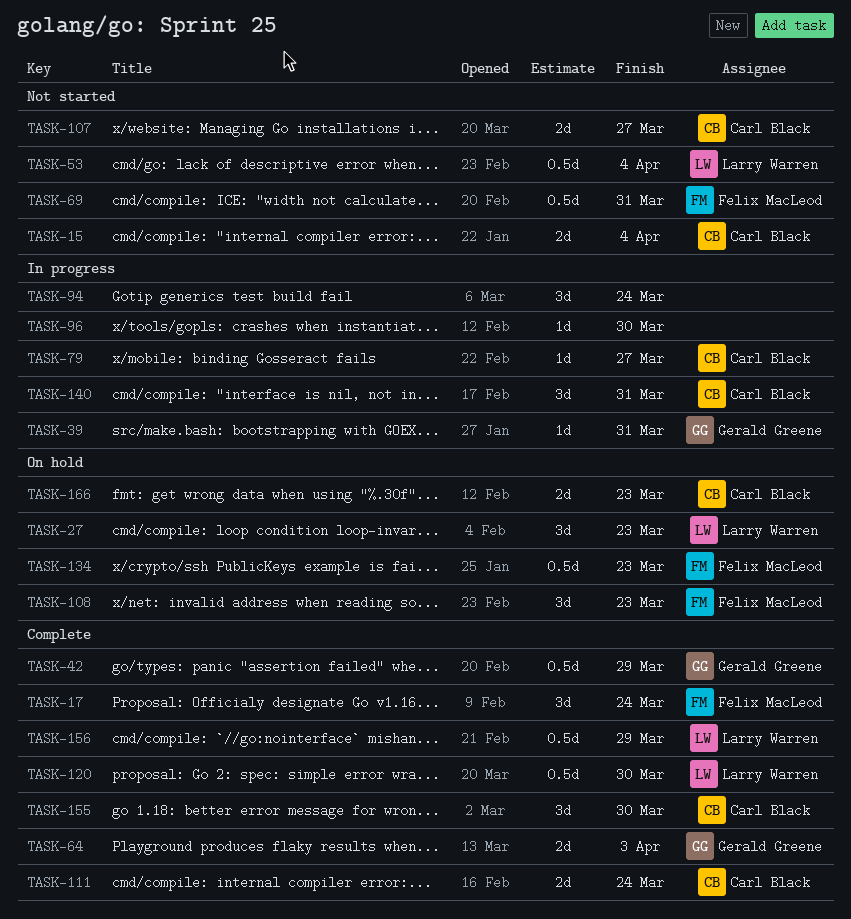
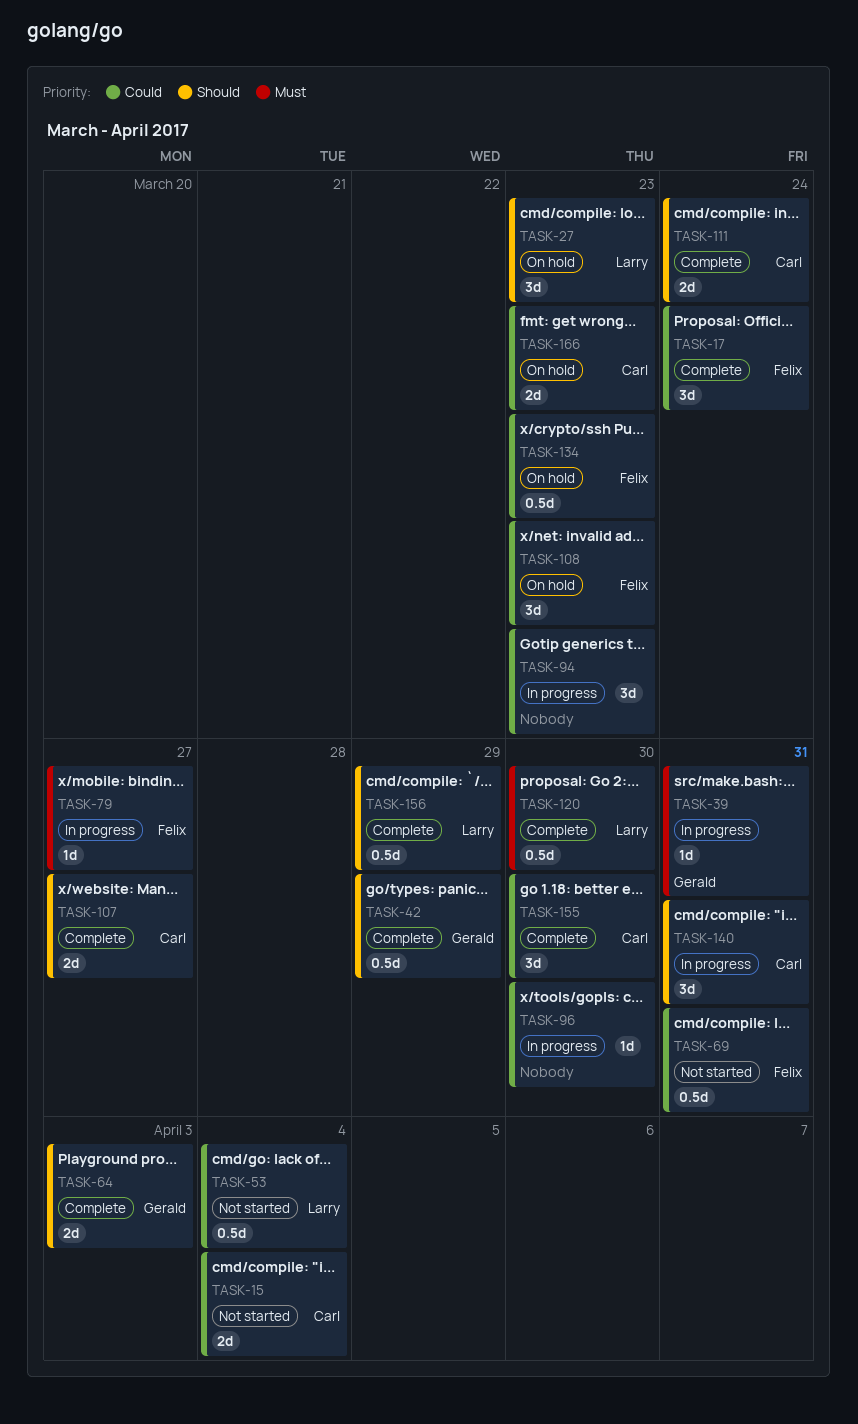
TASK-79, owner: Carl Black -> Felix MacLeod
TASK-94, due: Mar 24 -> Mar 23
TASK-107, status: Not started -> Complete

